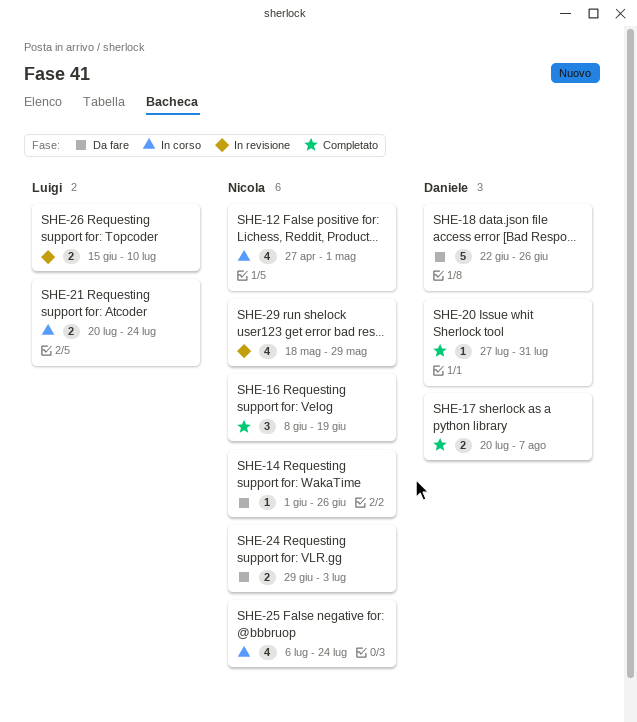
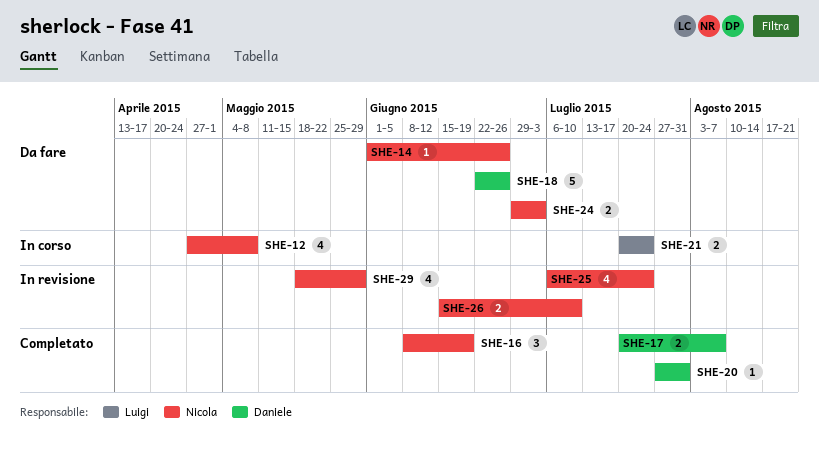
SHE-12, due: May 1 -> May 8
SHE-25, status: In corso -> In revisione
SHE-26, owner: Luigi -> Nicola

